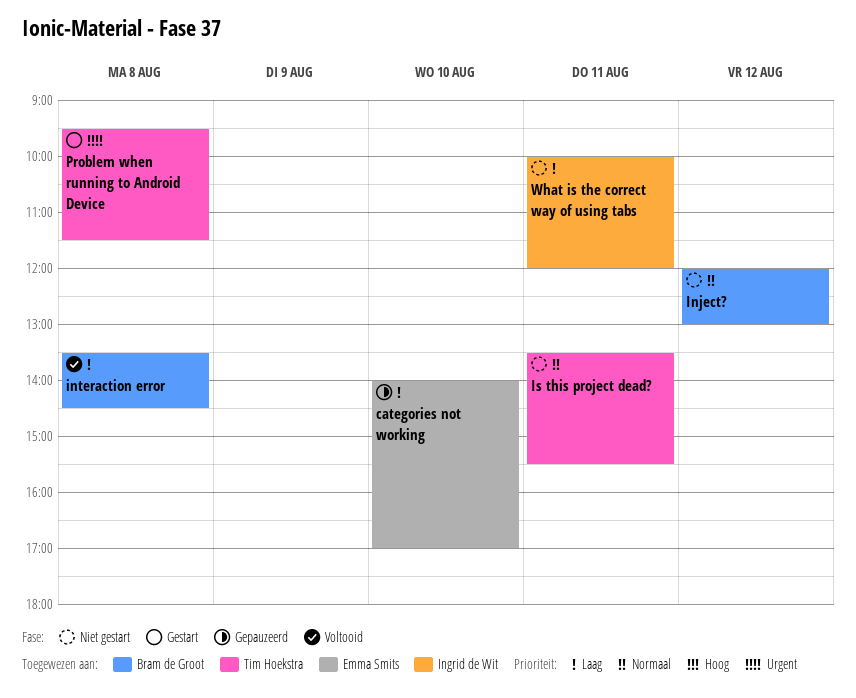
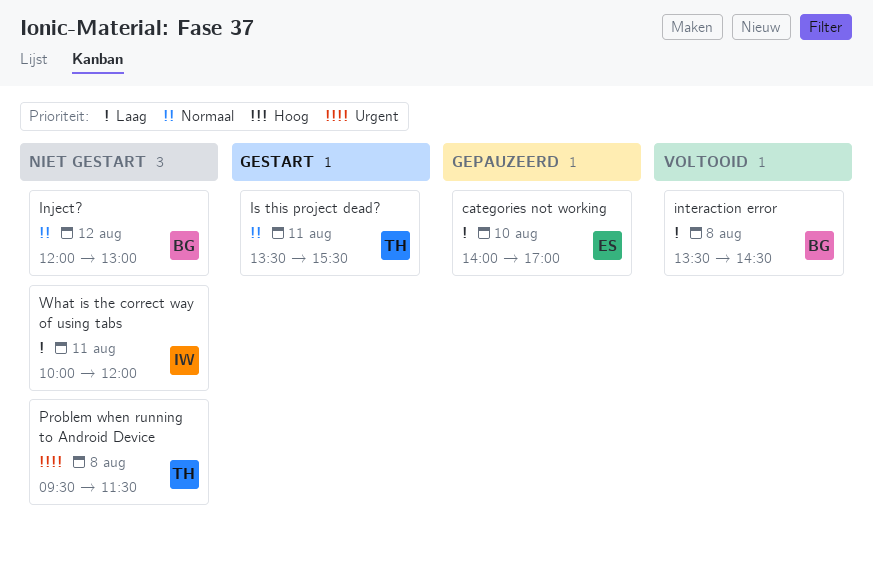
Is this project dead?, status: Niet gestart -> Gestart
Problem when running to Android Device, status: Gestart -> Niet gestart

